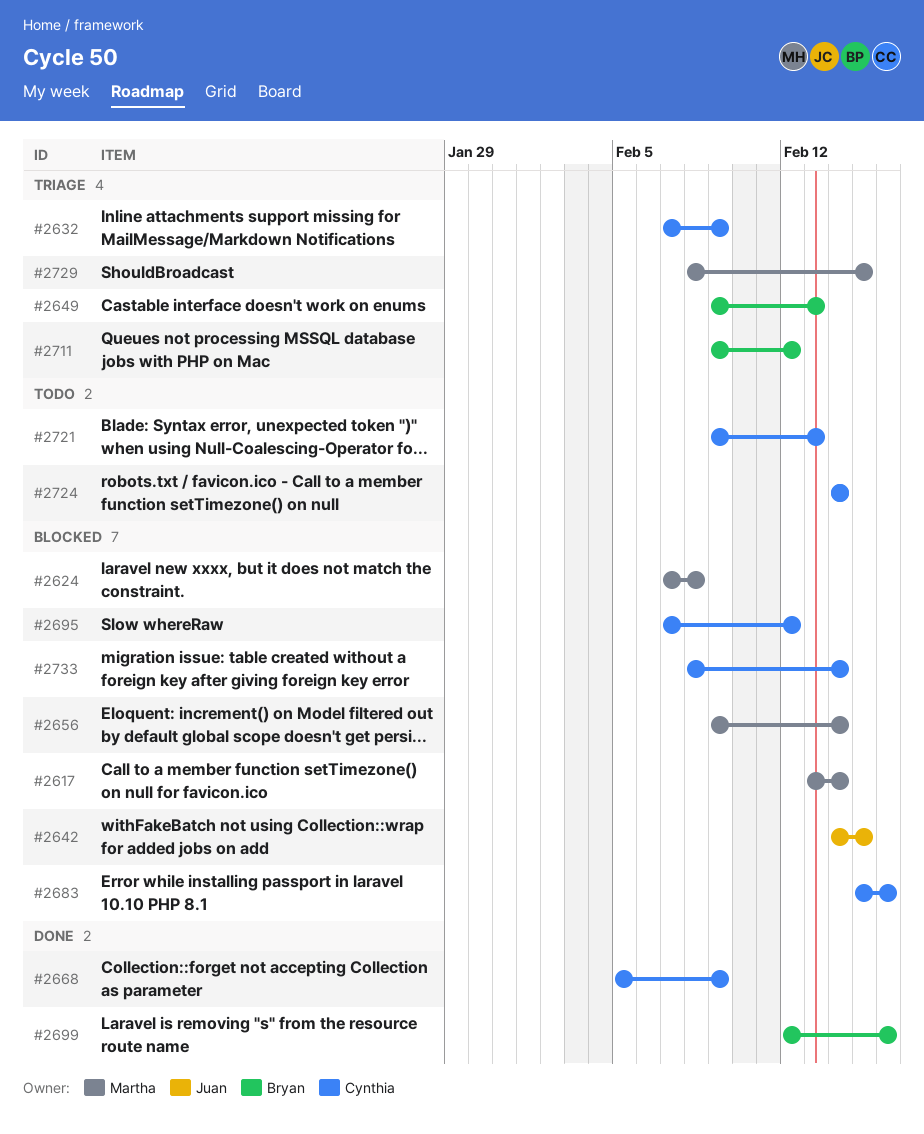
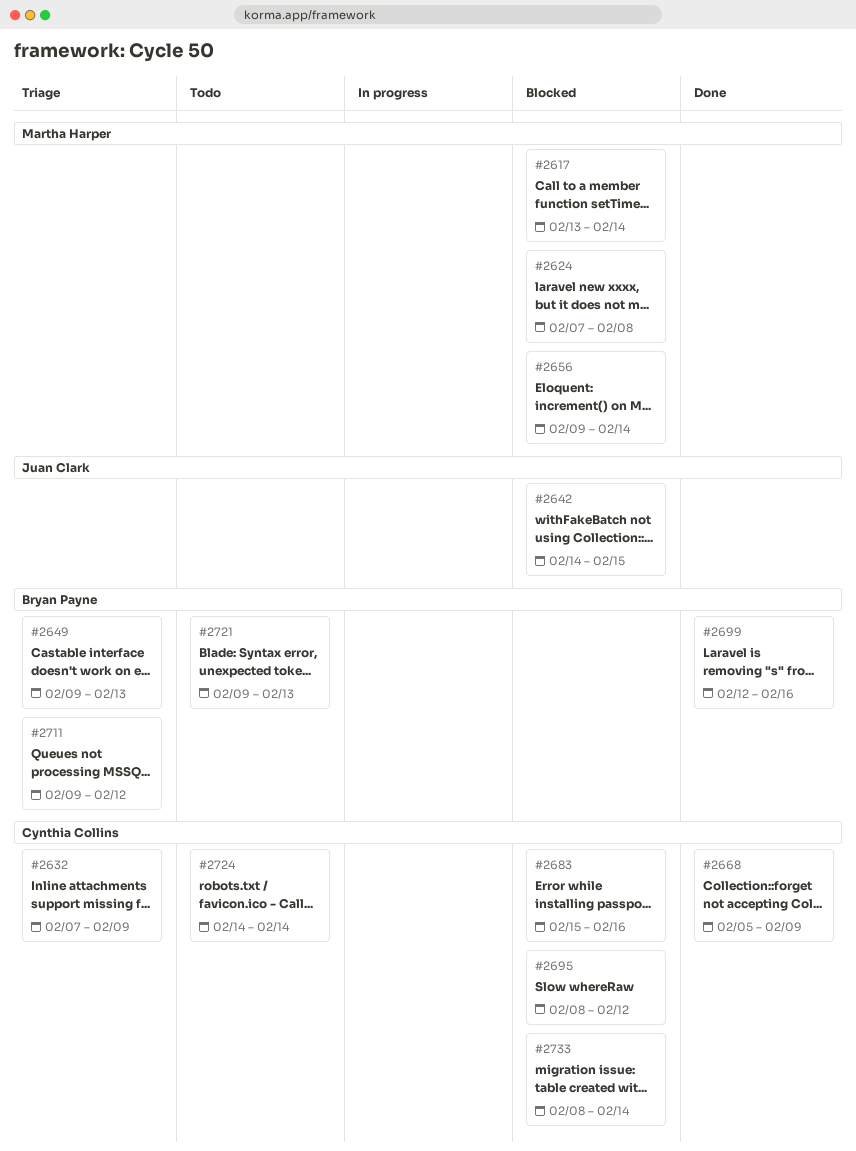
#2695, start: Feb 7 -> Feb 8
#2721, owner: Cynthia Collins -> Bryan Payne
#2729: present -> none

